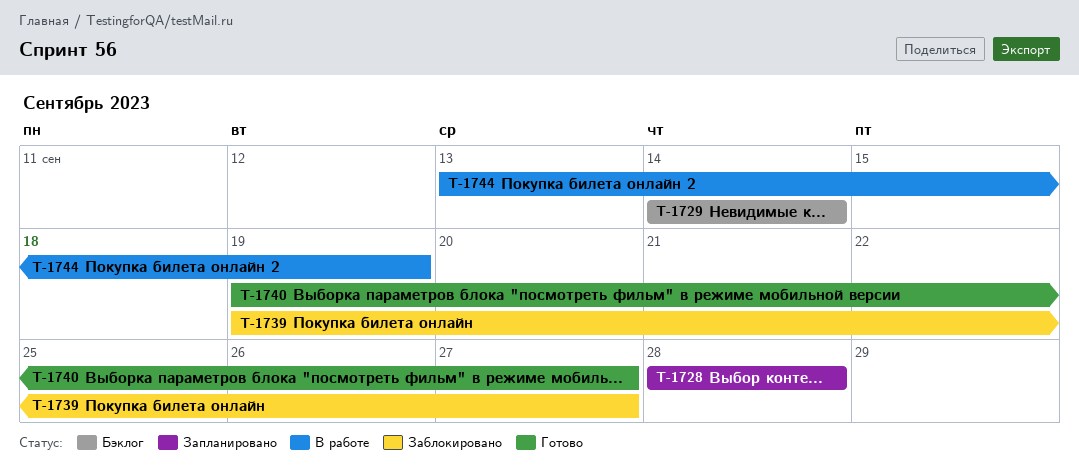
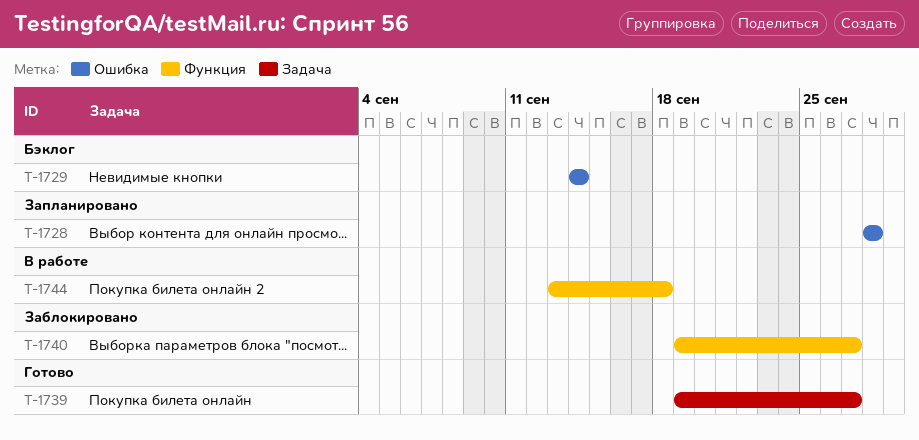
T-1739, status: Заблокировано -> Готово
T-1740, status: Готово -> Заблокировано
T-1744, due: Sep 19 -> Sep 18

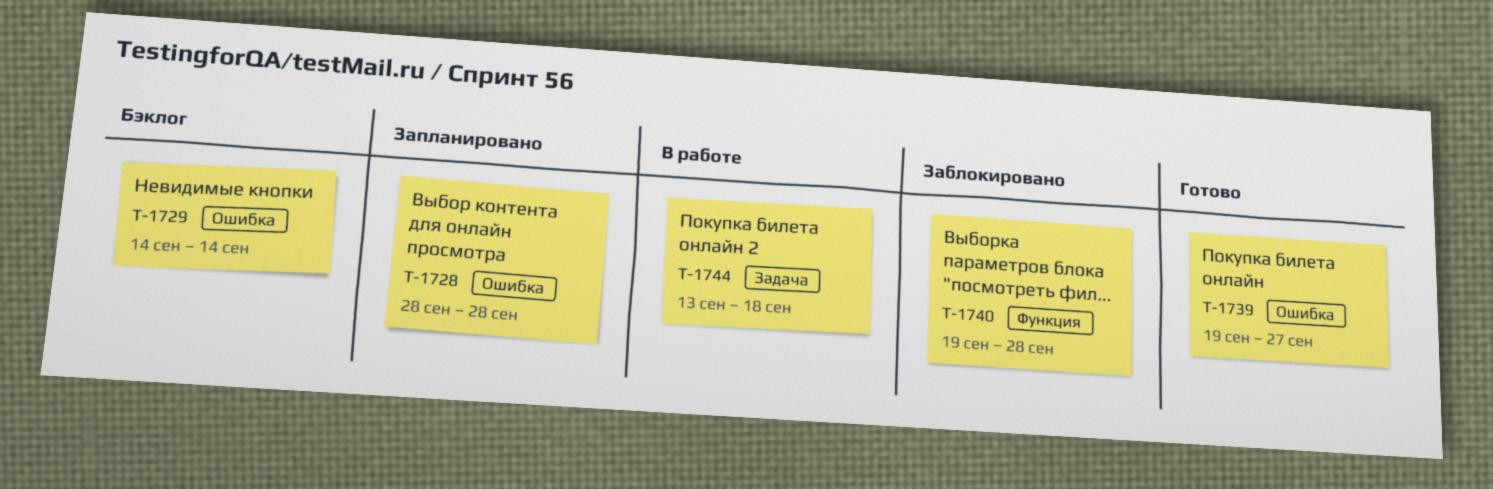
T-1739, label: Задача -> Ошибка
T-1740, due: Sep 27 -> Sep 28
T-1744, label: Функция -> Задача

